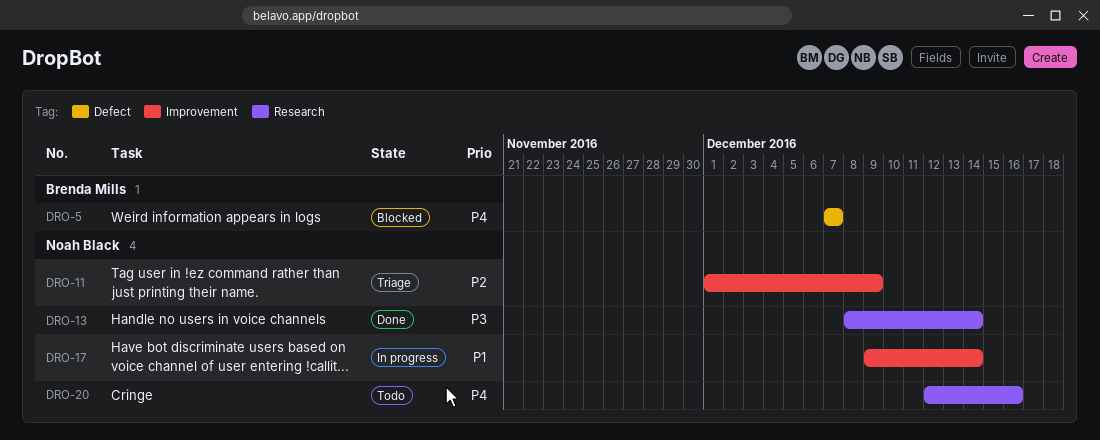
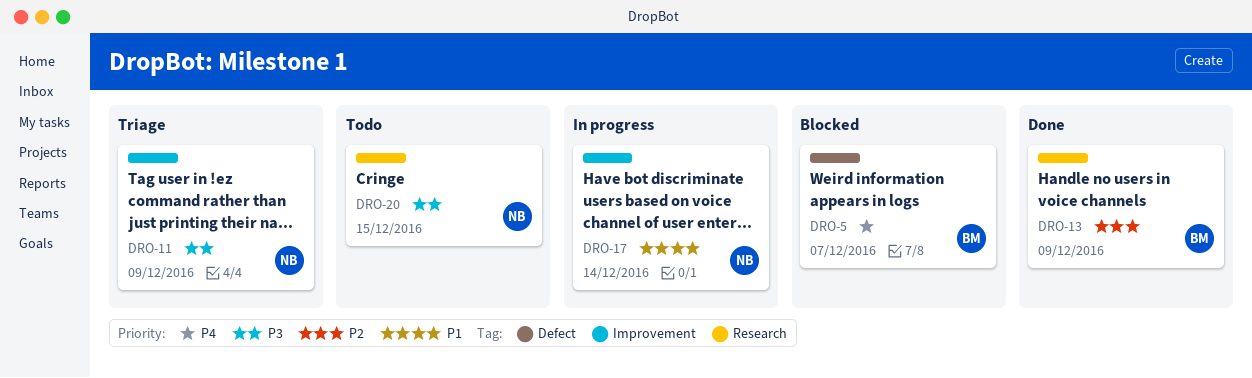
DRO-11, priority: P2 -> P3
DRO-13, owner: Noah Black -> Brenda Mills
DRO-13, priority: P3 -> P2
DRO-13, due: Dec 14 -> Dec 9
DRO-20, priority: P4 -> P3
DRO-20, due: Dec 16 -> Dec 15

